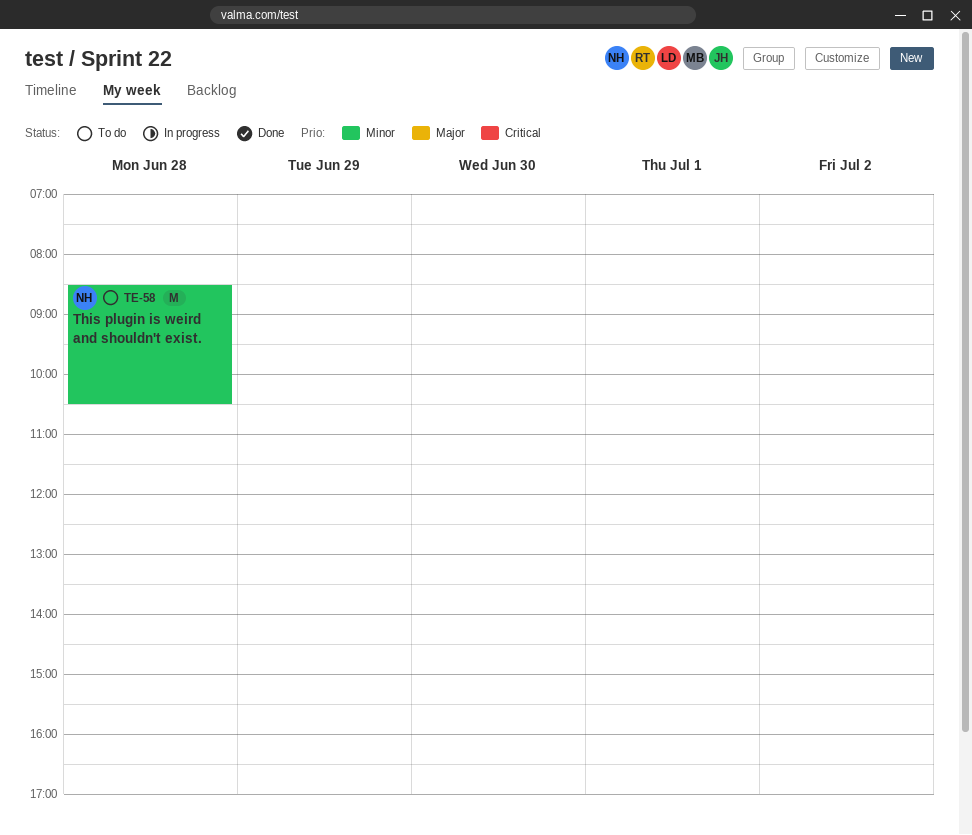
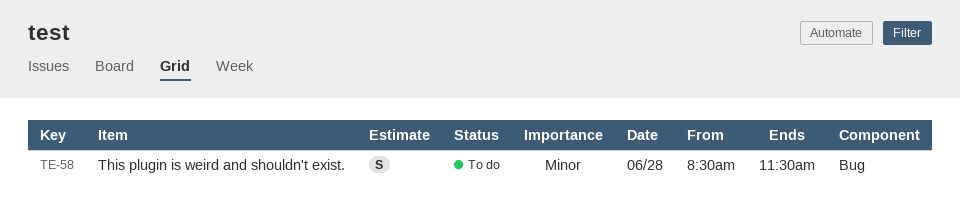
TE-58, estimate: M -> S
TE-58, ends: 10:30 -> 11:30

